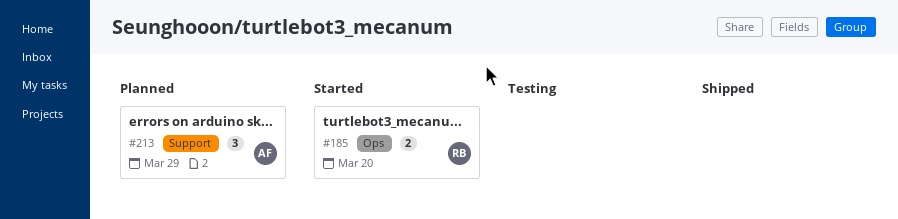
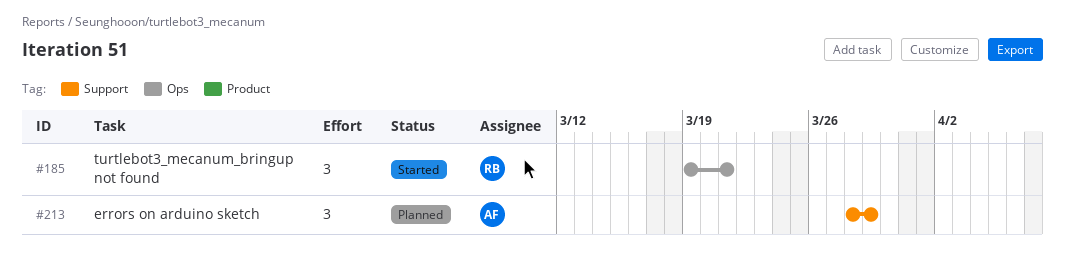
#185, estimate: 2 -> 3
#185, due: Mar 20 -> Mar 21

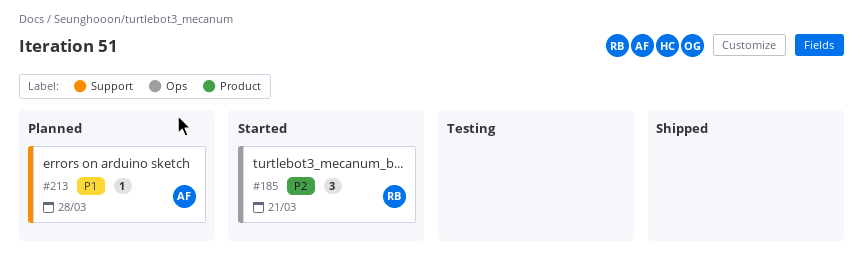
#213, estimate: 3 -> 1
#213, due: Mar 29 -> Mar 28

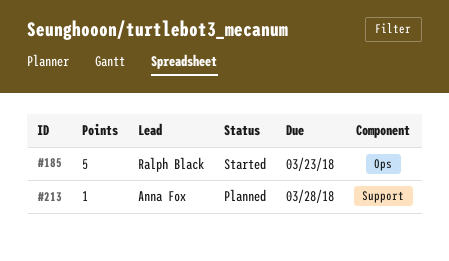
#185, estimate: 3 -> 5
#185, due: Mar 21 -> Mar 23

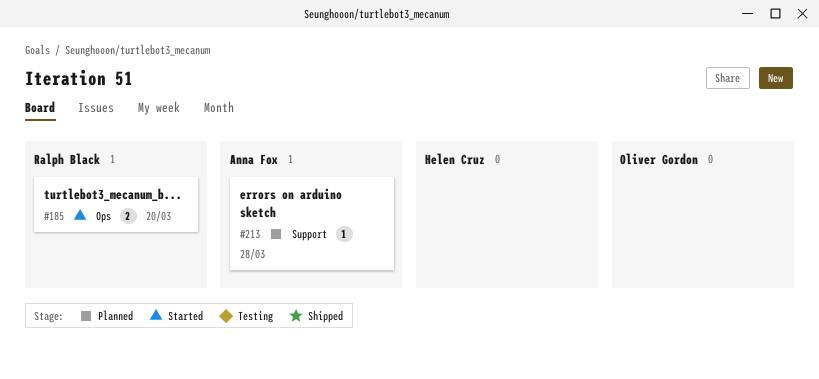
#185, estimate: 5 -> 2
#185, due: Mar 23 -> Mar 20

